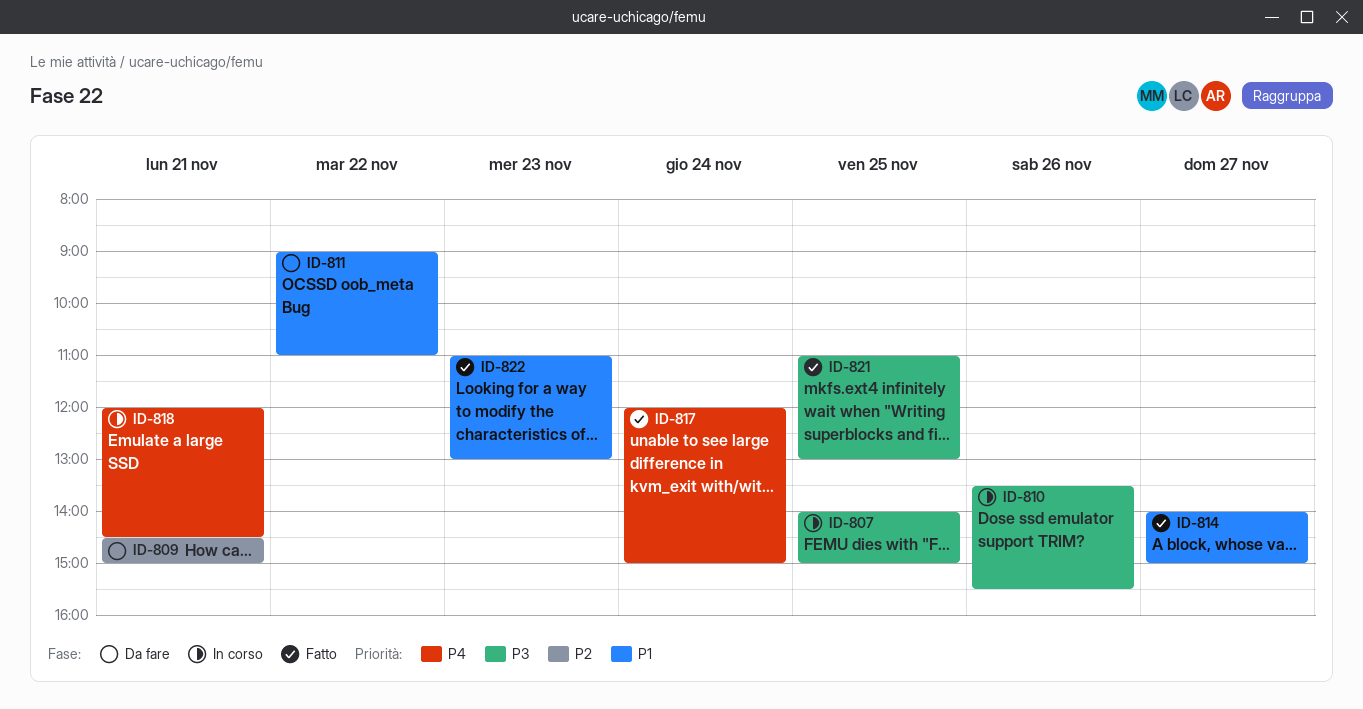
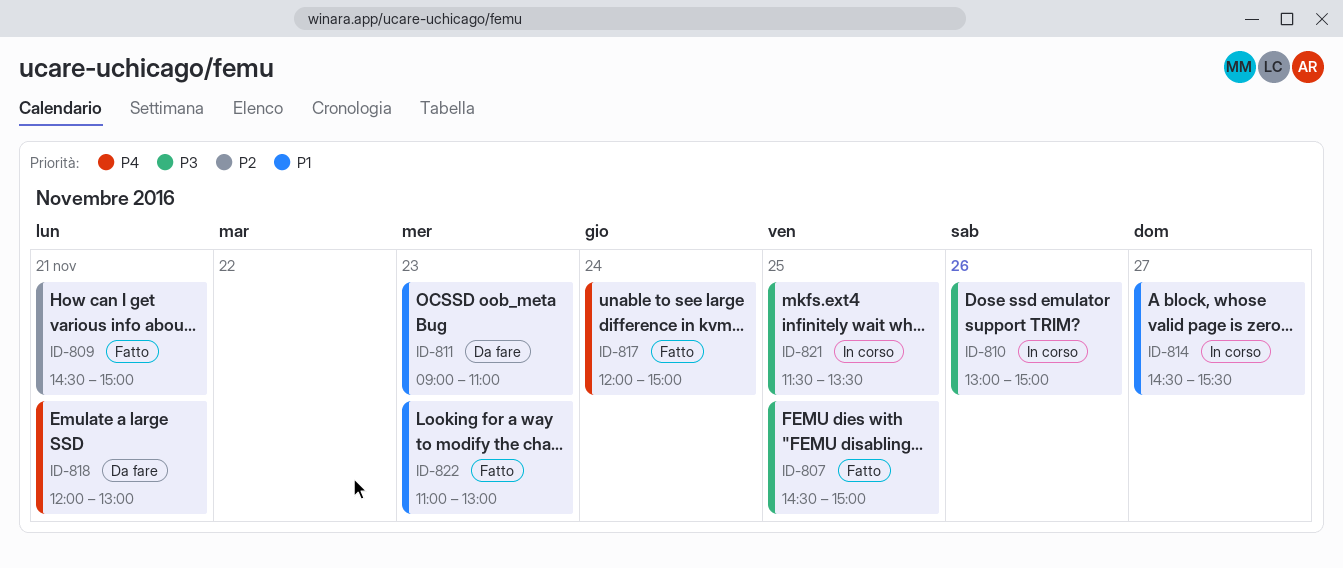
ID-807, status: In corso -> Fatto
ID-807, begins: 14:00 -> 14:30
ID-809, status: Da fare -> Fatto
ID-810, begins: 13:30 -> 13:00
ID-810, ends: 15:30 -> 15:00
ID-811, day: Nov 22 -> Nov 23
ID-814, status: Fatto -> In corso
ID-814, begins: 14:00 -> 14:30
ID-814, ends: 15:00 -> 15:30
ID-818, status: In corso -> Da fare
ID-818, ends: 14:30 -> 13:00
ID-821, status: Fatto -> In corso
ID-821, begins: 11:00 -> 11:30
ID-821, ends: 13:00 -> 13:30

